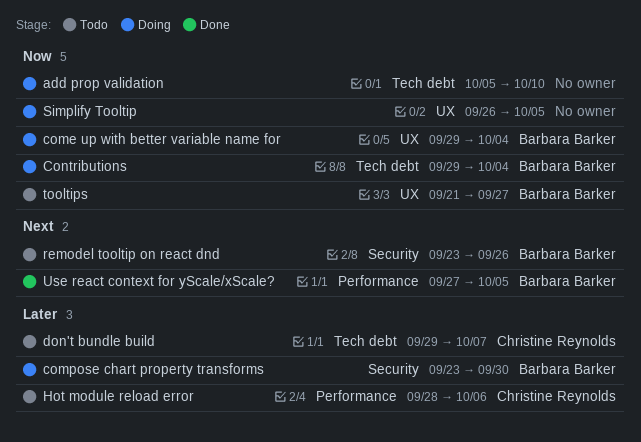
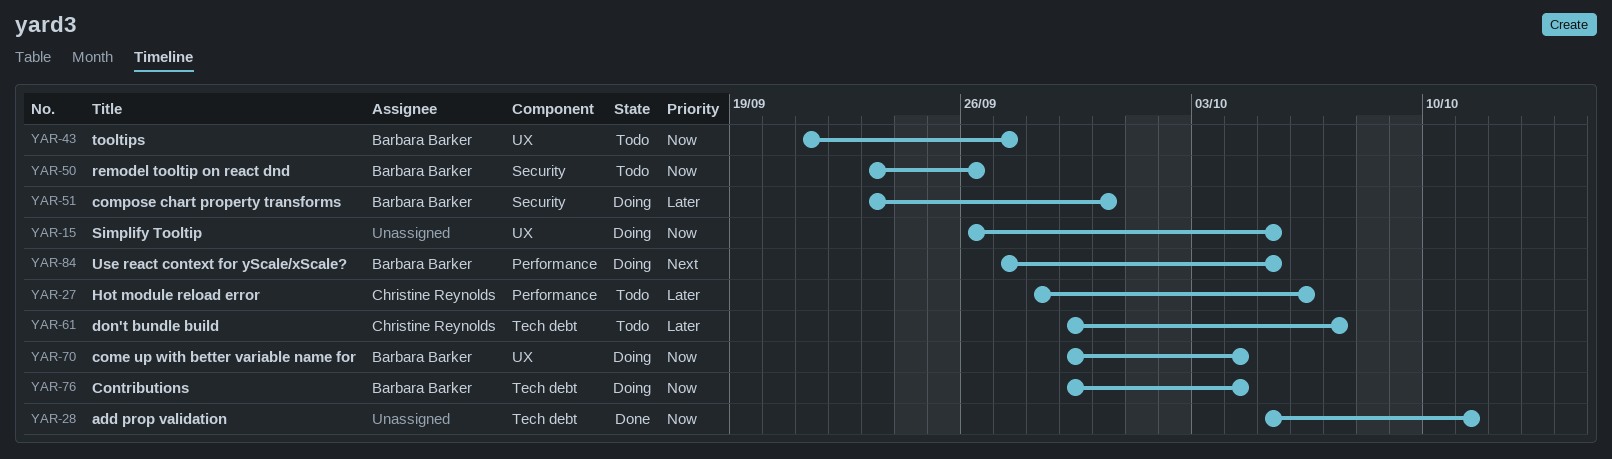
add prop validation, status: Doing -> Done
add prop validation, due: Oct 10 -> Oct 11
remodel tooltip on react dnd, priority: Next -> Now
Use react context for yScale/xScale?, status: Done -> Doing

